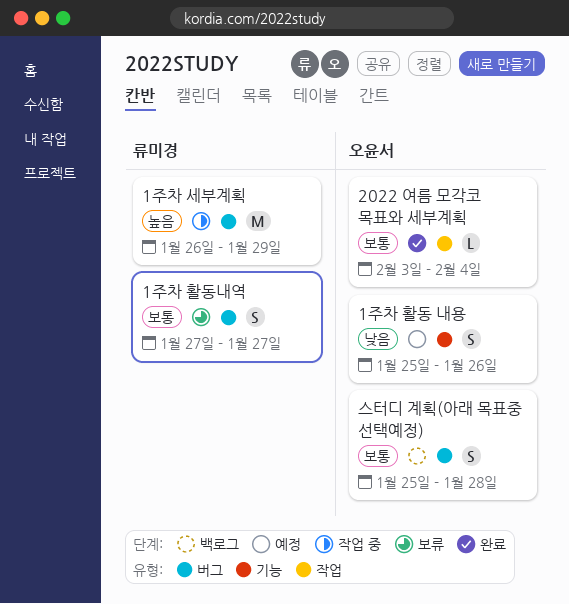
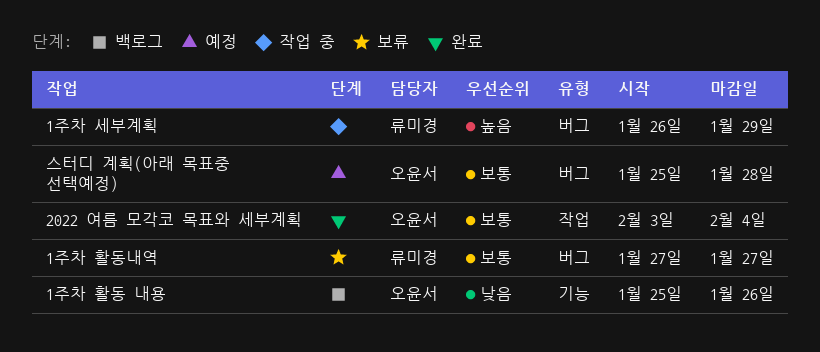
1주차 활동 내용, status: 예정 -> 백로그
스터디 계획(아래 목표중 선택예정), status: 백로그 -> 예정

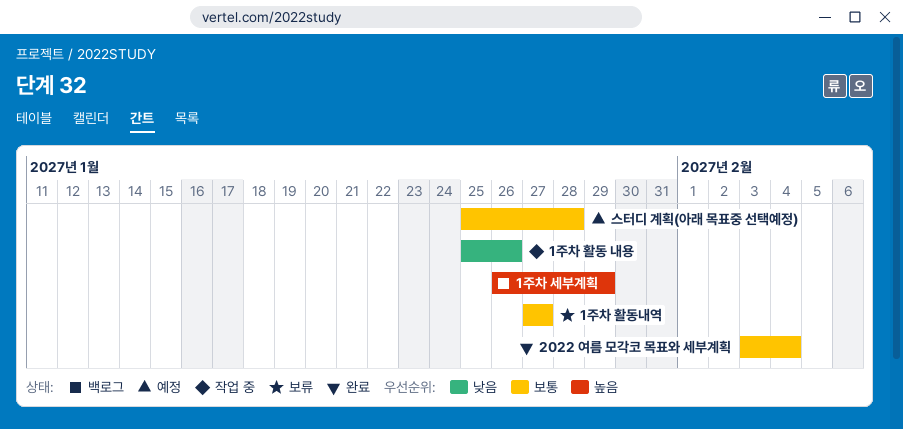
1주차 세부계획, status: 작업 중 -> 백로그
1주차 활동 내용, status: 백로그 -> 작업 중

